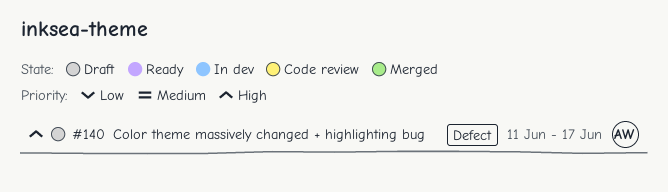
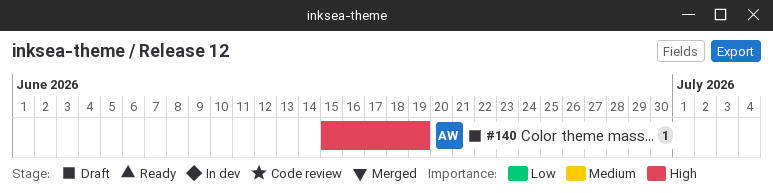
#140, start: Jun 11 -> Jun 15
#140, due: Jun 17 -> Jun 19

